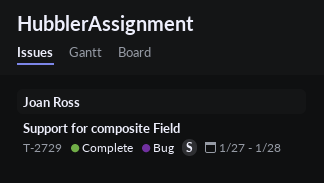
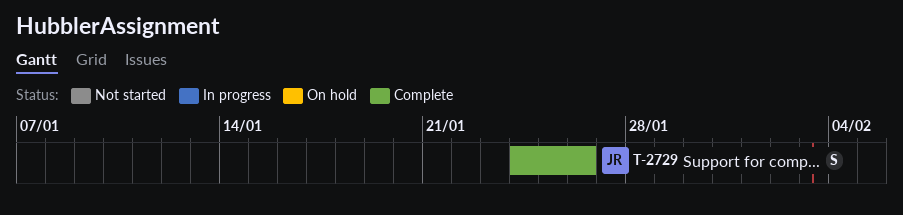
T-2729, start: Jan 27 -> Jan 24
T-2729, due: Jan 28 -> Jan 26

